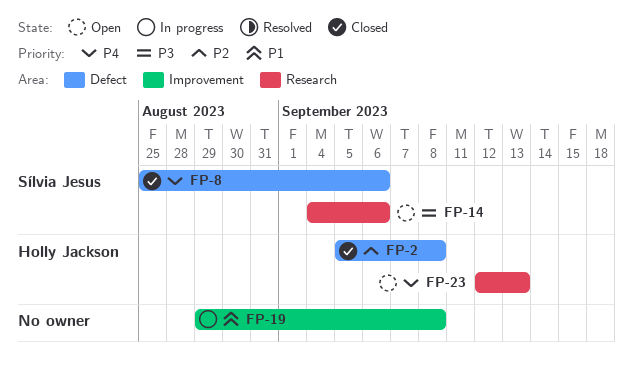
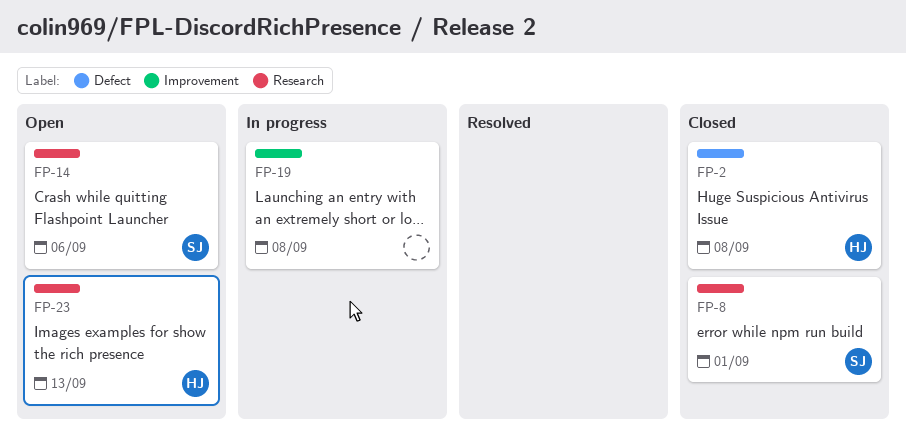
FP-8, label: Defect -> Research
FP-8, due: Sep 6 -> Sep 1

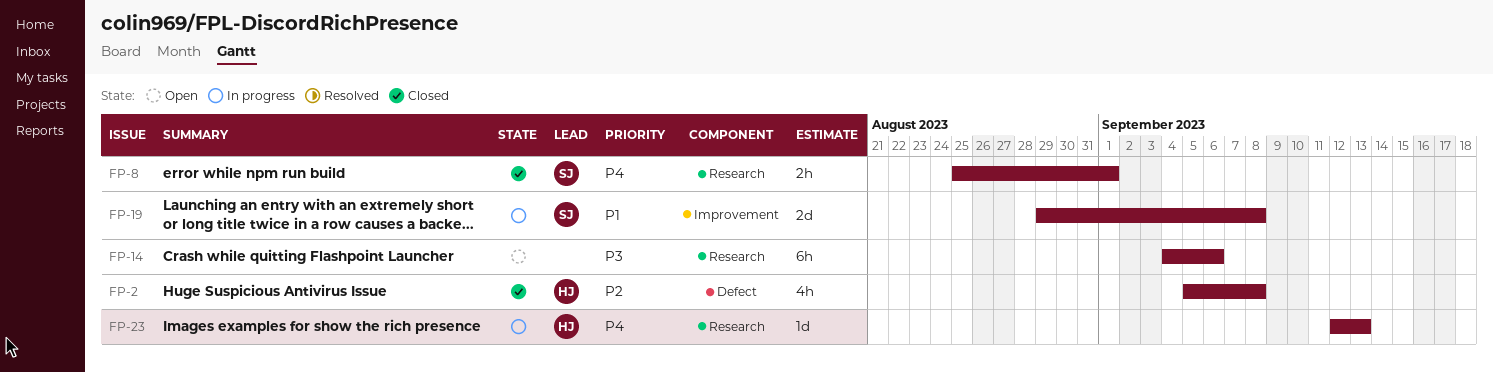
FP-14, owner: SJ -> none
FP-19, owner: none -> SJ
FP-23, status: Open -> In progress

